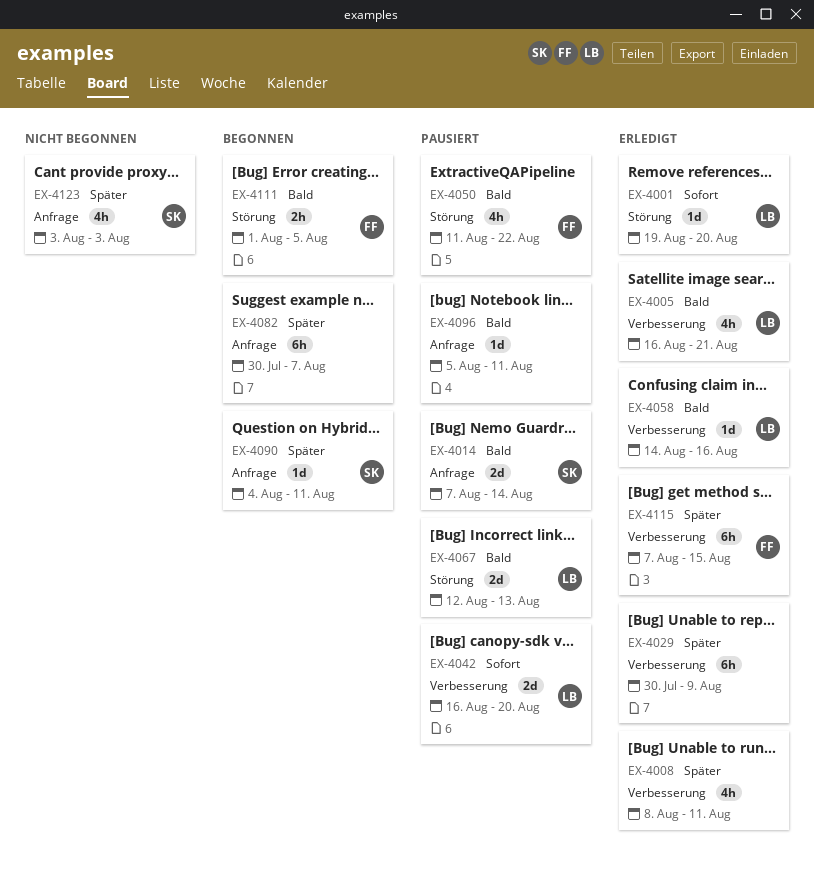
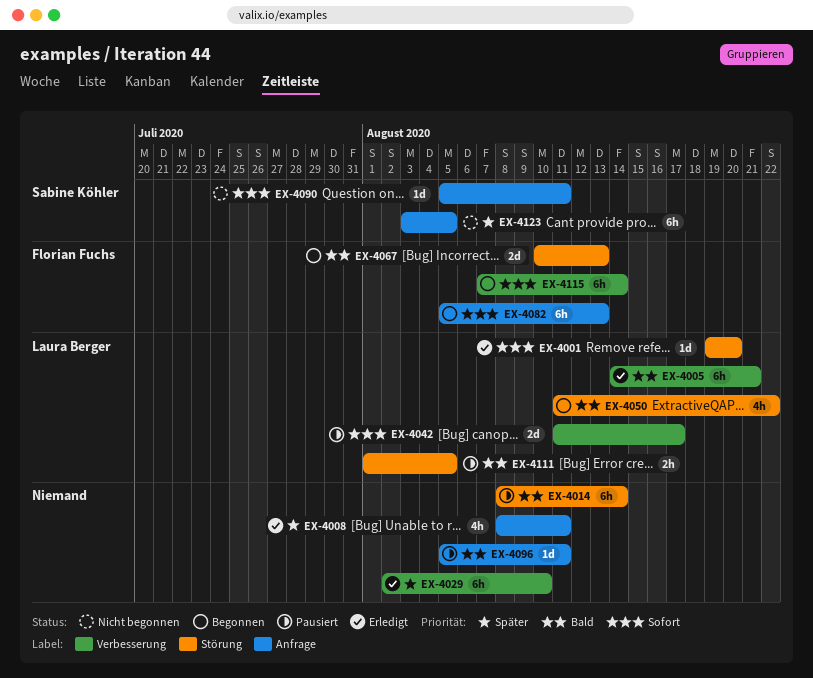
EX-4005, estimate: 4h -> 6h
EX-4005, start: Aug 16 -> Aug 14
EX-4008, label: Verbesserung -> Anfrage
EX-4014, owner: Sabine Köhler -> none
EX-4014, label: Anfrage -> Störung
EX-4014, estimate: 2d -> 6h
EX-4014, start: Aug 7 -> Aug 8
EX-4029, start: Jul 30 -> Aug 2
EX-4029, due: Aug 9 -> Aug 10
EX-4042, start: Aug 16 -> Aug 11
EX-4042, due: Aug 20 -> Aug 17
EX-4050, status: Pausiert -> Begonnen
EX-4050, owner: Florian Fuchs -> Laura Berger
EX-4058: present -> none
EX-4067, status: Pausiert -> Begonnen
EX-4067, owner: Laura Berger -> Florian Fuchs
EX-4067, start: Aug 12 -> Aug 10
EX-4082, owner: none -> Florian Fuchs
EX-4082, priority: Später -> Sofort
EX-4082, start: Jul 30 -> Aug 5
EX-4082, due: Aug 7 -> Aug 13
EX-4090, status: Begonnen -> Nicht begonnen
EX-4090, priority: Später -> Sofort
EX-4090, start: Aug 4 -> Aug 5
EX-4111, status: Begonnen -> Pausiert
EX-4111, owner: Florian Fuchs -> Laura Berger
EX-4115, status: Erledigt -> Begonnen
EX-4115, priority: Später -> Sofort
EX-4115, due: Aug 15 -> Aug 14
EX-4123, estimate: 4h -> 6h
EX-4123, due: Aug 3 -> Aug 5

